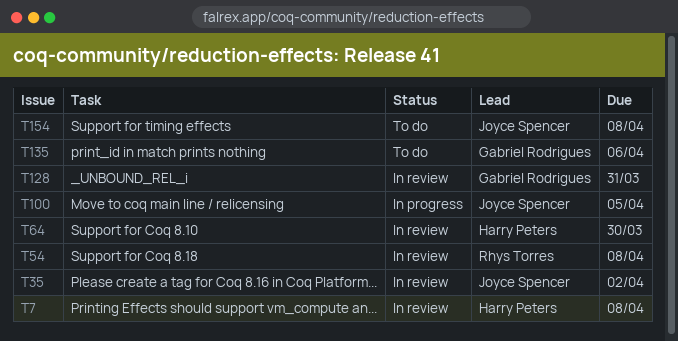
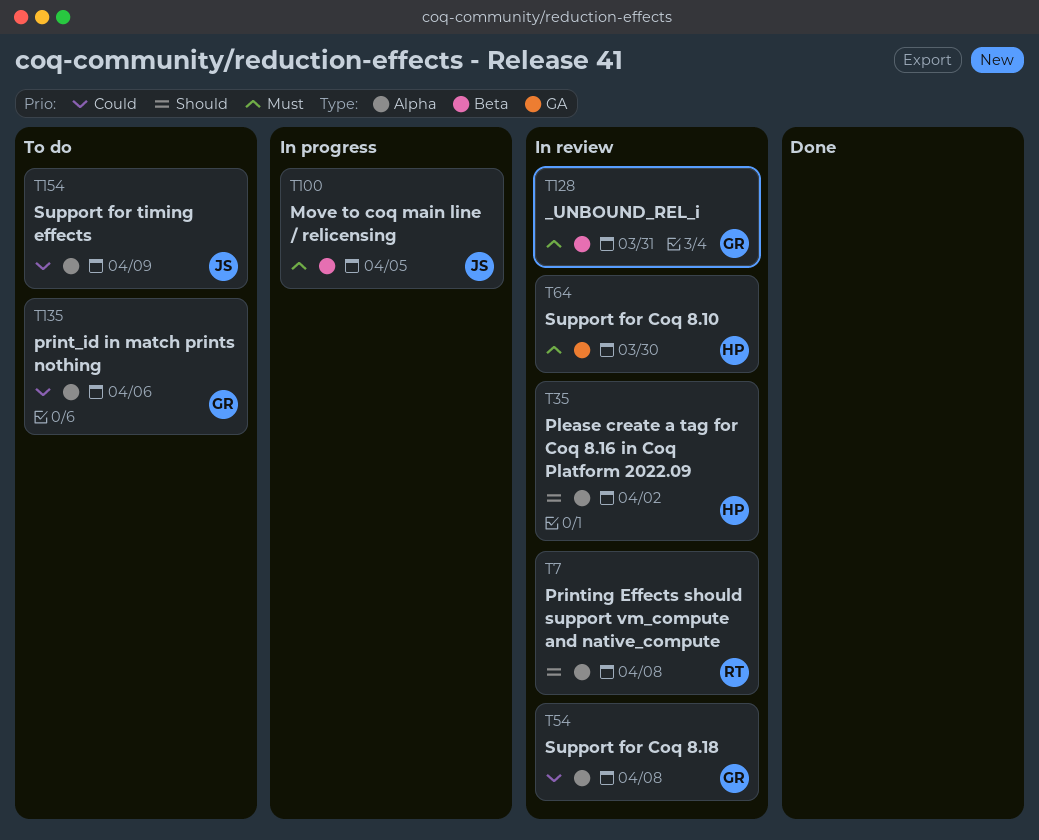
T7, owner: Harry Peters -> Rhys Torres
T35, owner: Joyce Spencer -> Harry Peters
T54, owner: Rhys Torres -> Gabriel Rodrigues
T154, due: Apr 8 -> Apr 9

